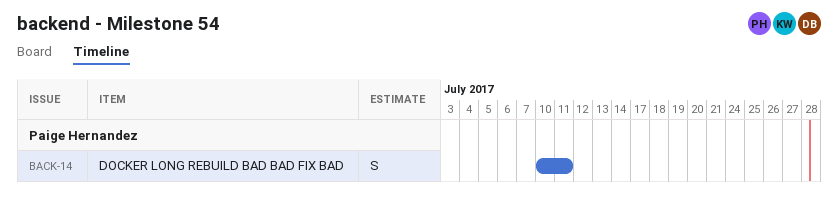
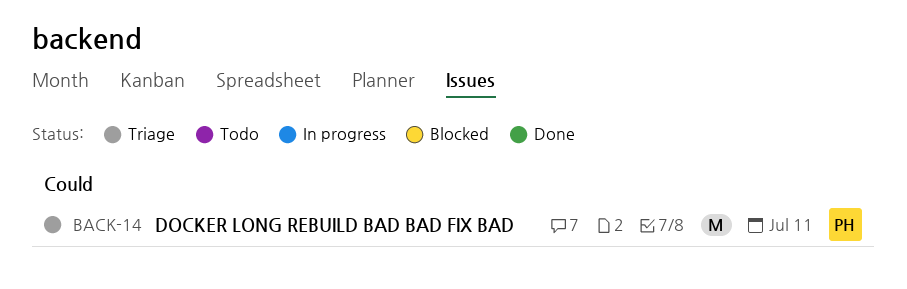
BACK-14, estimate: S -> M

